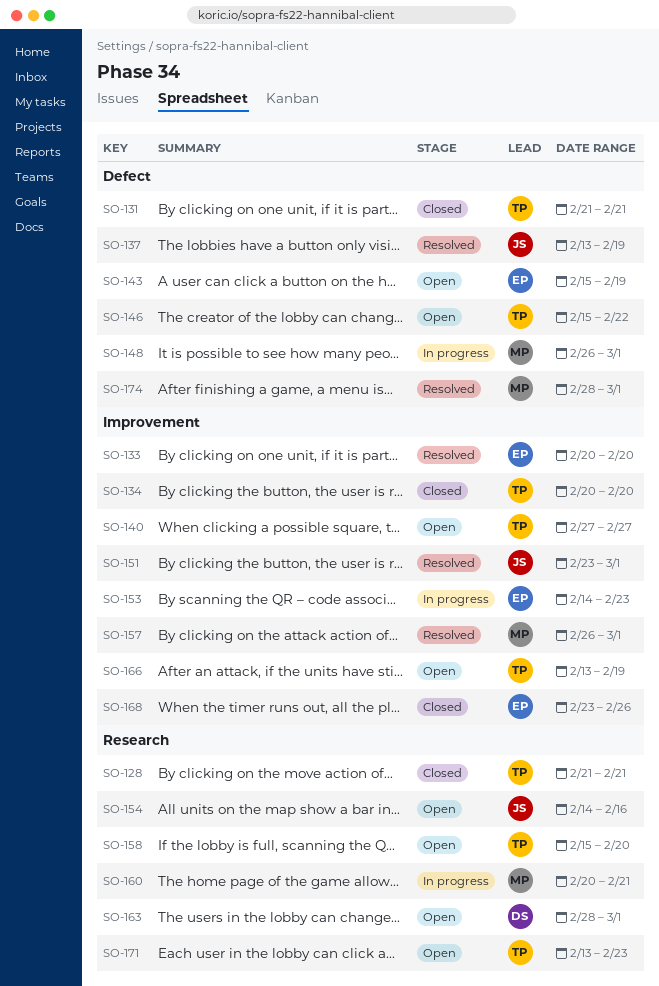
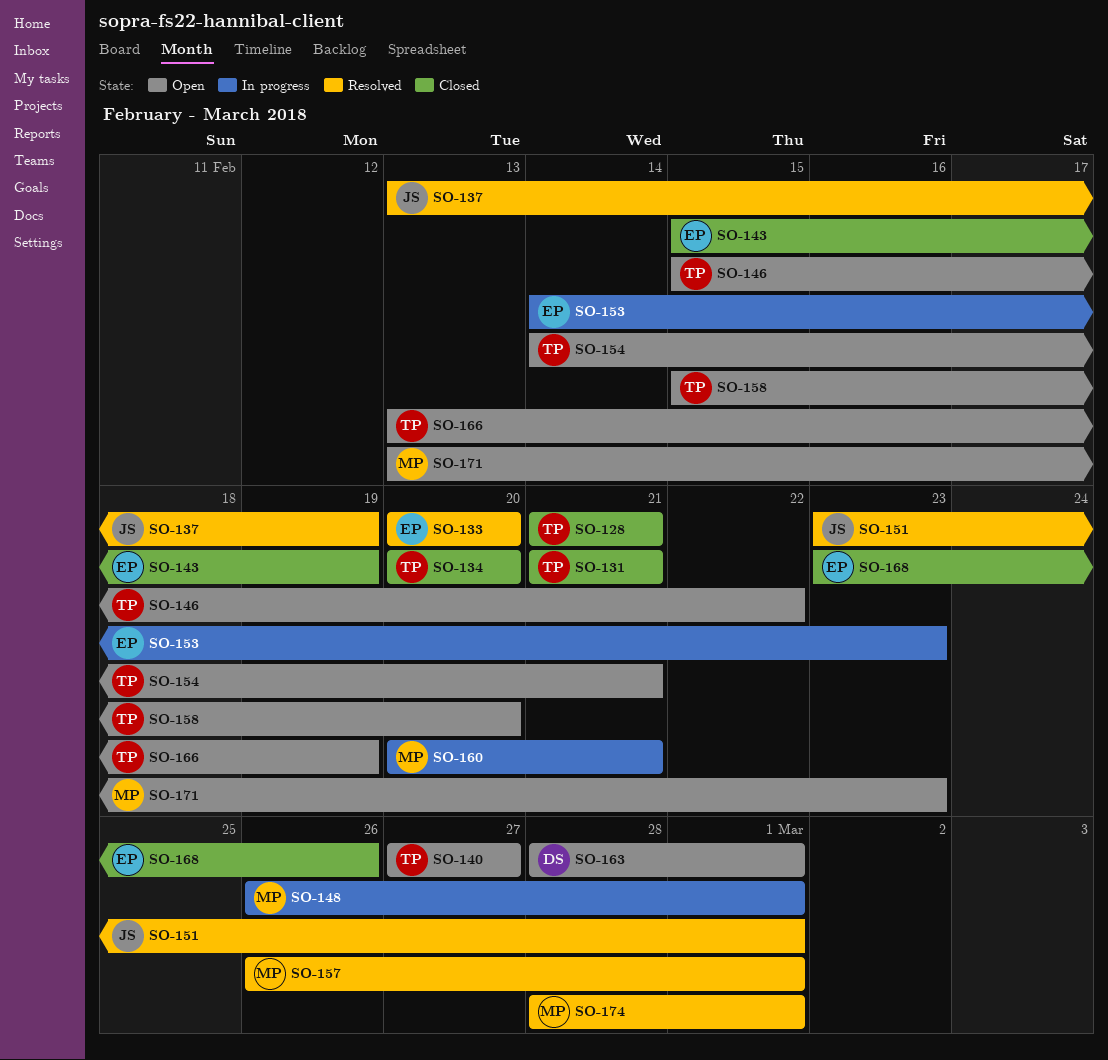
SO-143, status: Open -> Closed
SO-154, owner: JS -> TP
SO-154, due: Feb 16 -> Feb 21
SO-171, owner: TP -> MP

